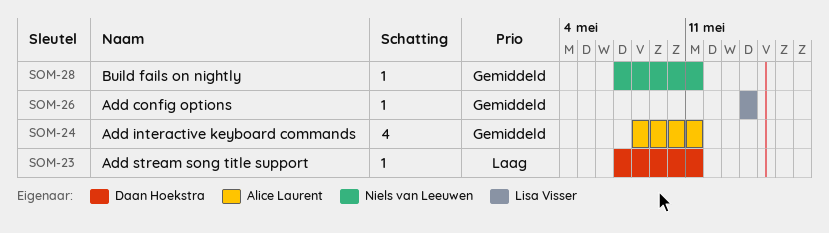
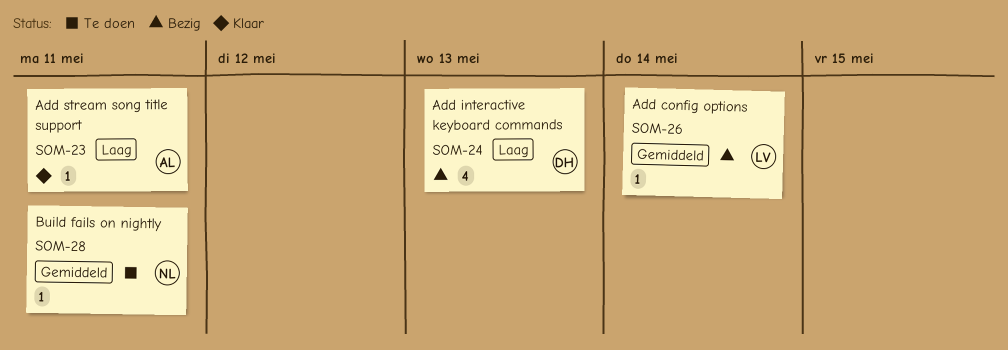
SOM-23, owner: Daan Hoekstra -> Alice Laurent
SOM-24, owner: Alice Laurent -> Daan Hoekstra
SOM-24, priority: Gemiddeld -> Laag
SOM-24, due: May 11 -> May 13

